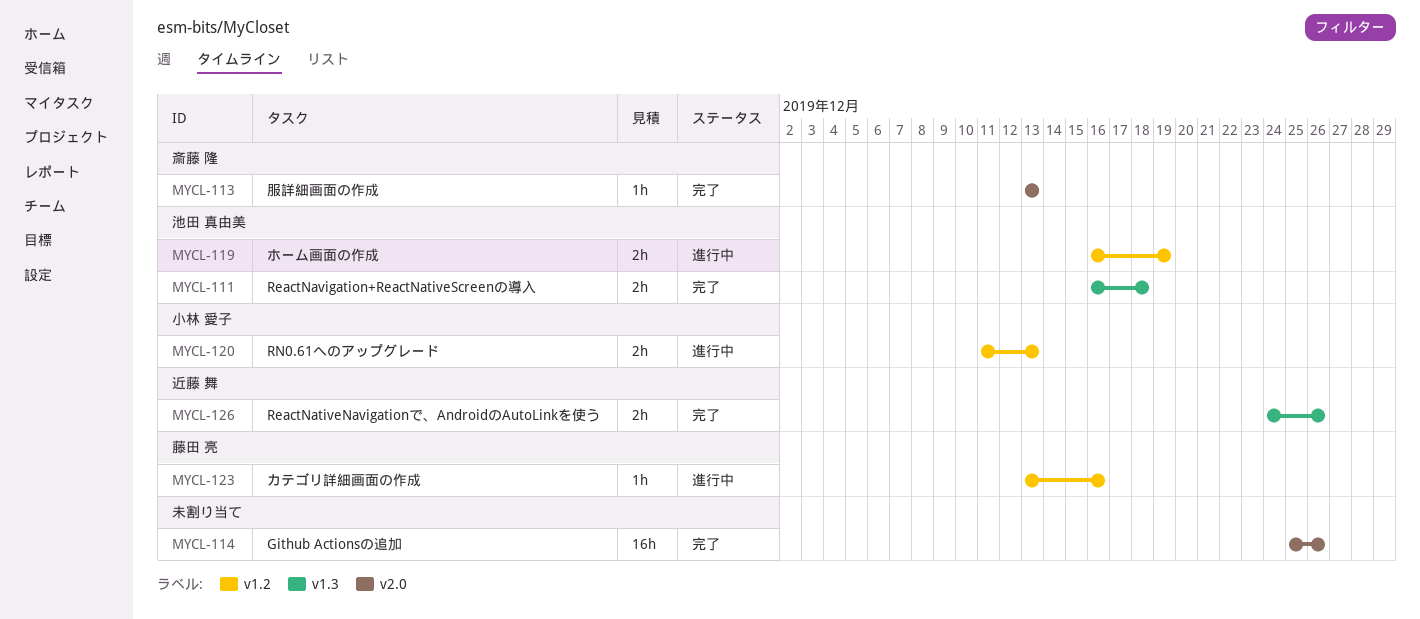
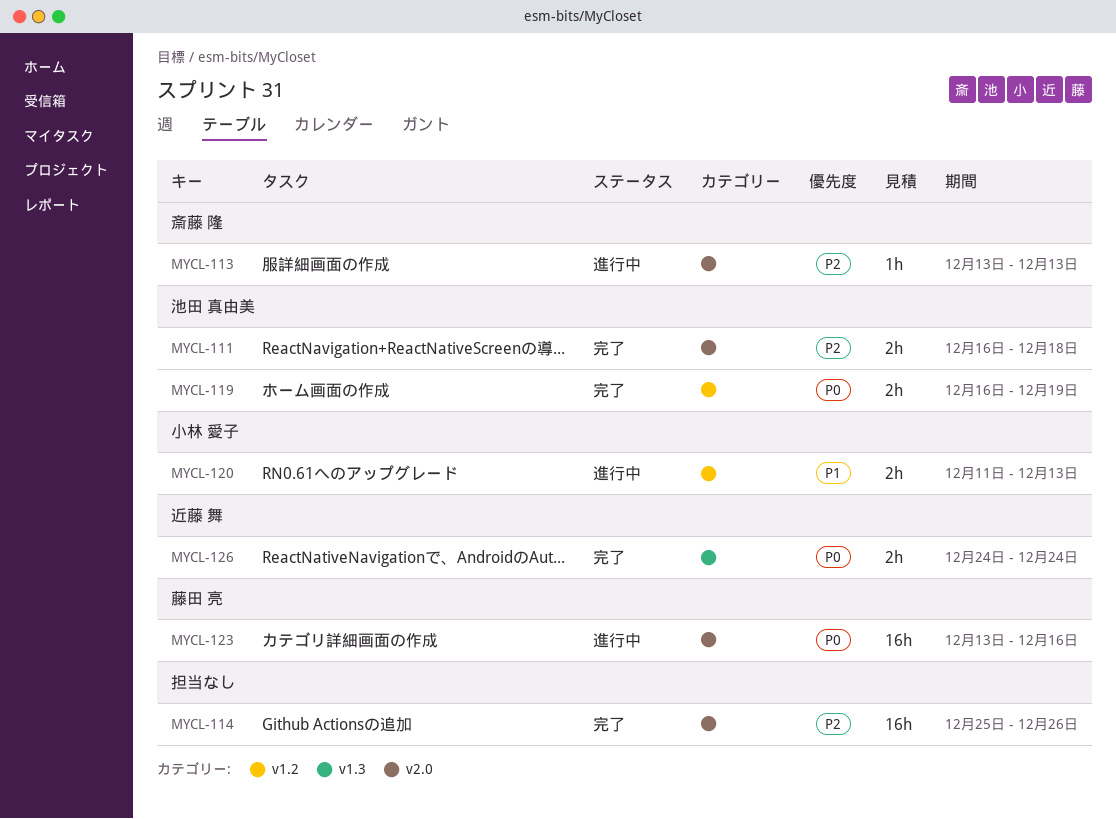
MYCL-111, label: v1.3 -> v2.0
MYCL-113, status: 完了 -> 進行中
MYCL-119, status: 進行中 -> 完了
MYCL-123, label: v1.2 -> v2.0
MYCL-123, estimate: 1h -> 16h
MYCL-126, due: Dec 26 -> Dec 24

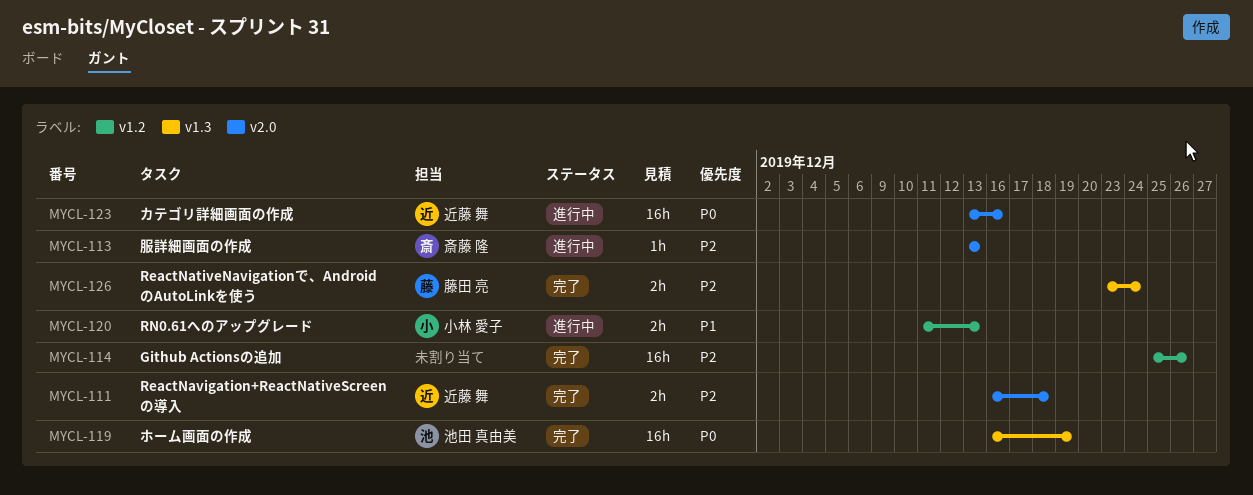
MYCL-111, owner: 池田 真由美 -> 近藤 舞
MYCL-114, label: v2.0 -> v1.2
MYCL-119, label: v1.2 -> v1.3
MYCL-119, estimate: 2h -> 16h
MYCL-123, owner: 藤田 亮 -> 近藤 舞
MYCL-126, owner: 近藤 舞 -> 藤田 亮
MYCL-126, priority: P0 -> P2
MYCL-126, start: Dec 24 -> Dec 23

